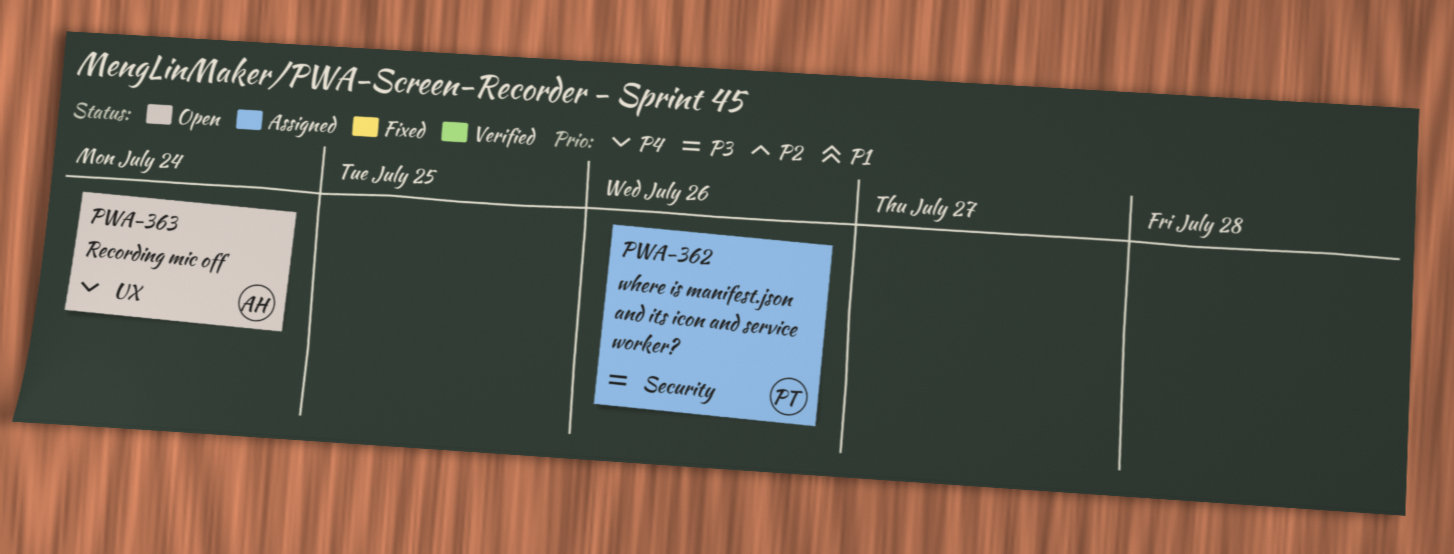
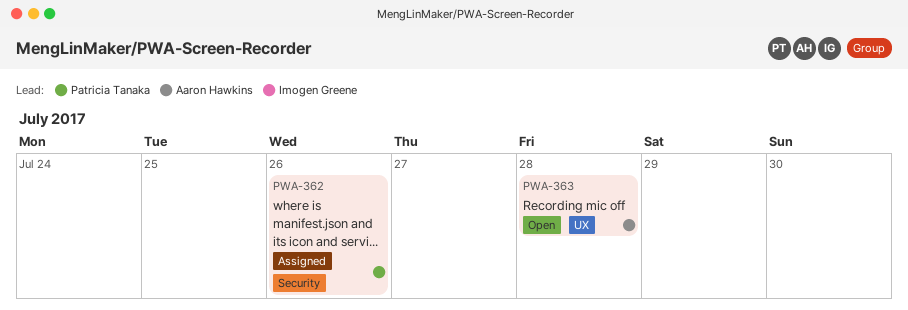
PWA-363, due: Jul 24 -> Jul 28

